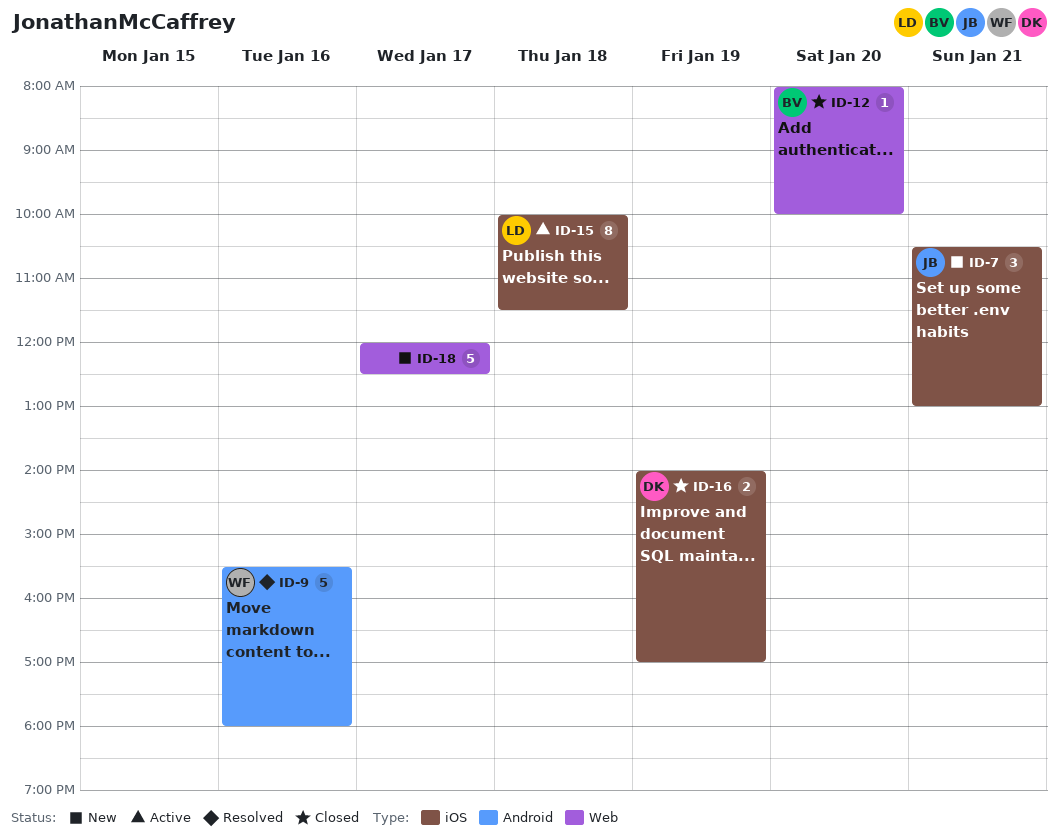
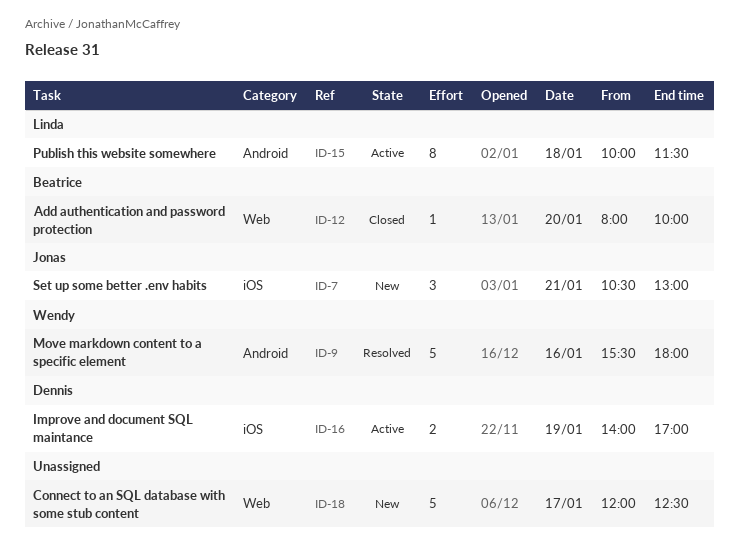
ID-15, label: iOS -> Android
ID-16, status: Closed -> Active

